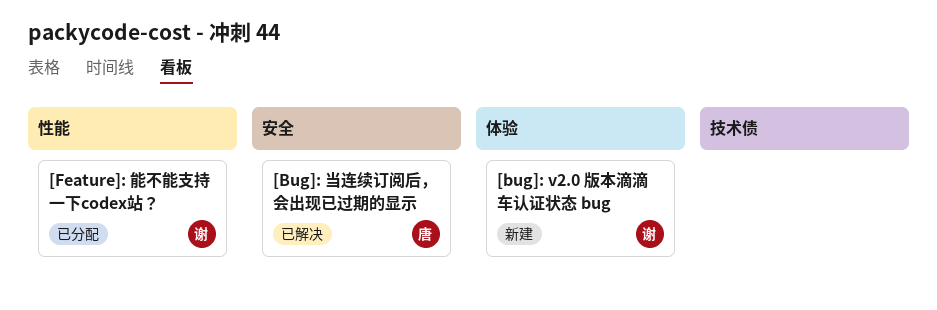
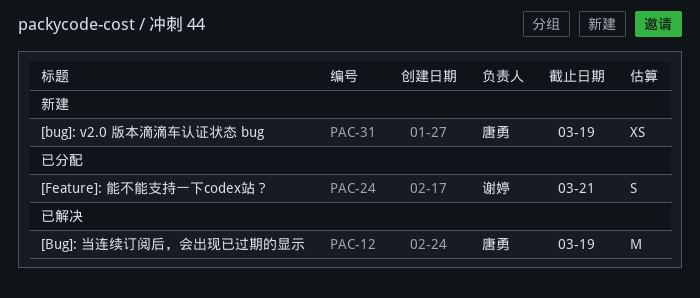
[bug]: v2.0 版本滴滴车认证状态 bug, owner: 谢婷 -> 唐勇

